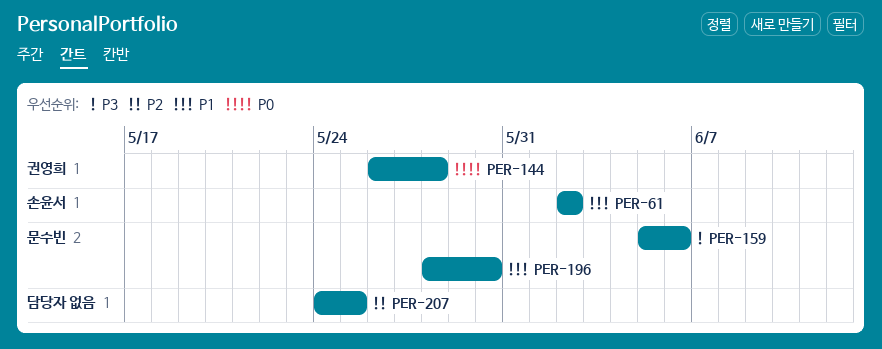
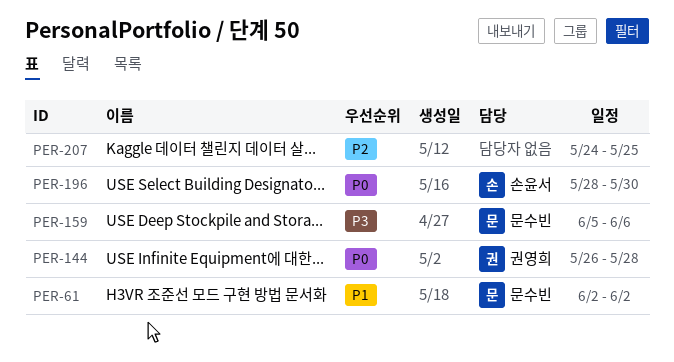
PER-61, owner: 손윤서 -> 문수빈
PER-196, owner: 문수빈 -> 손윤서
PER-196, priority: P1 -> P0

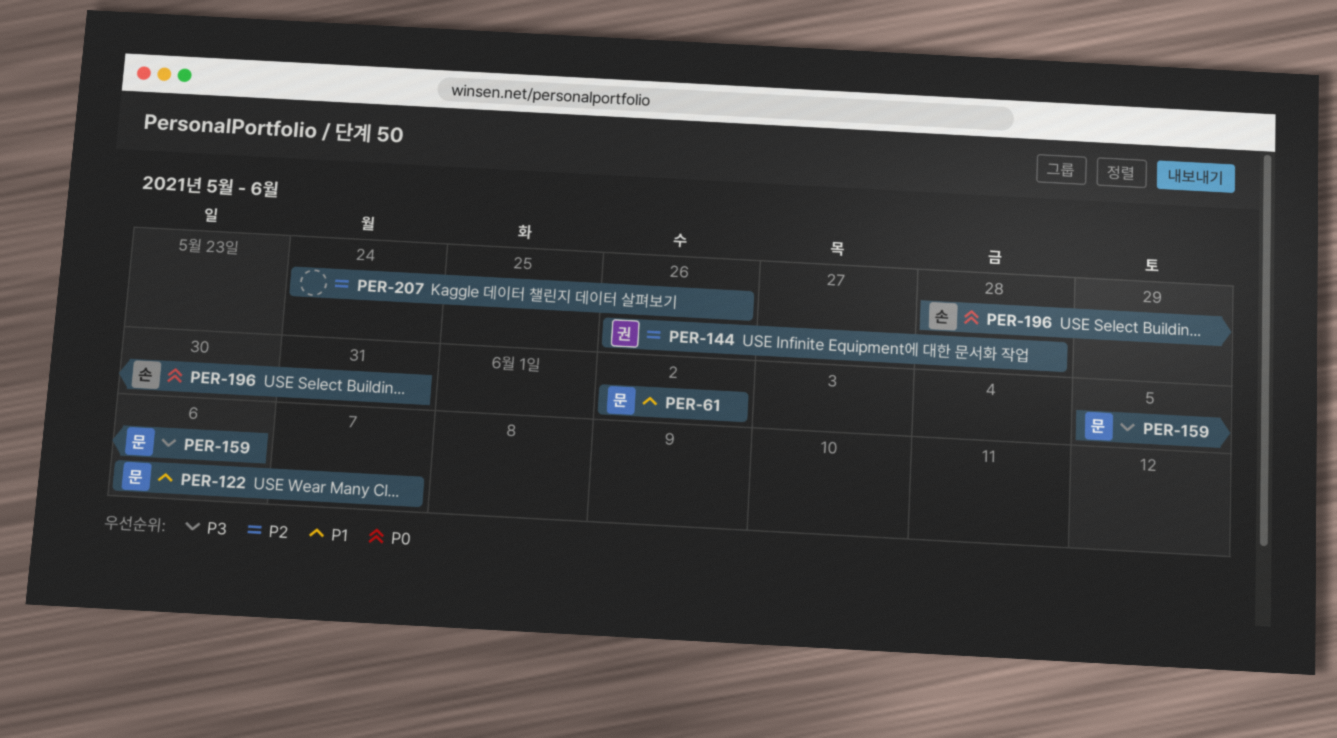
PER-122: none -> present
PER-144, priority: P0 -> P2
PER-196, due: May 30 -> May 31
PER-207, due: May 25 -> May 26

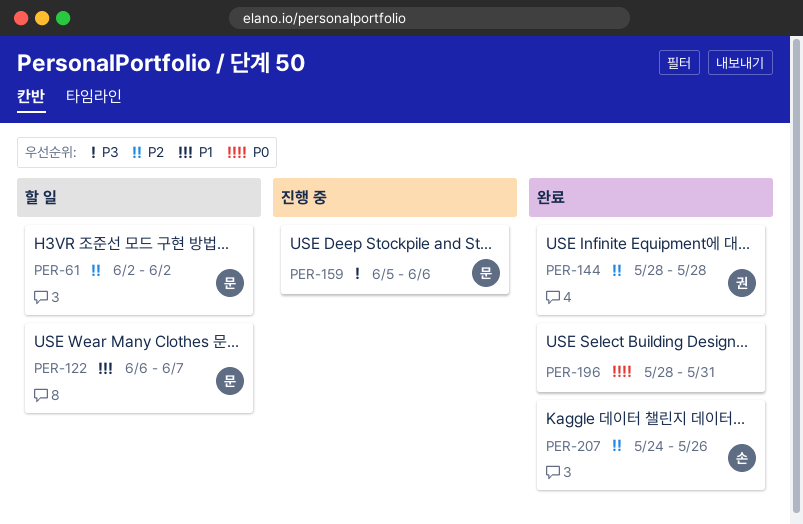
PER-61, priority: P1 -> P2
PER-144, start: May 26 -> May 28
PER-196, owner: 손 -> none
PER-207, owner: none -> 손

